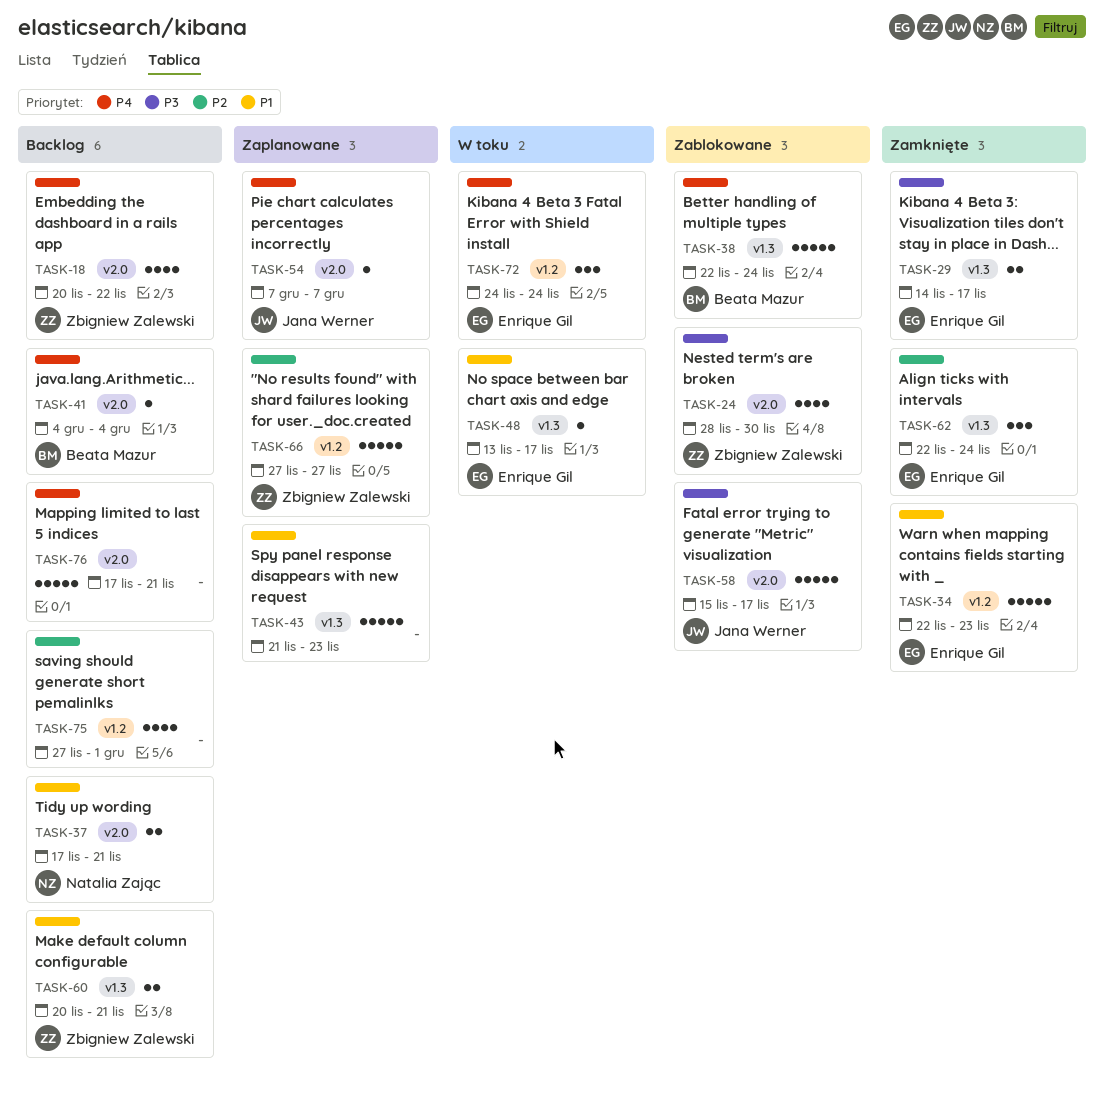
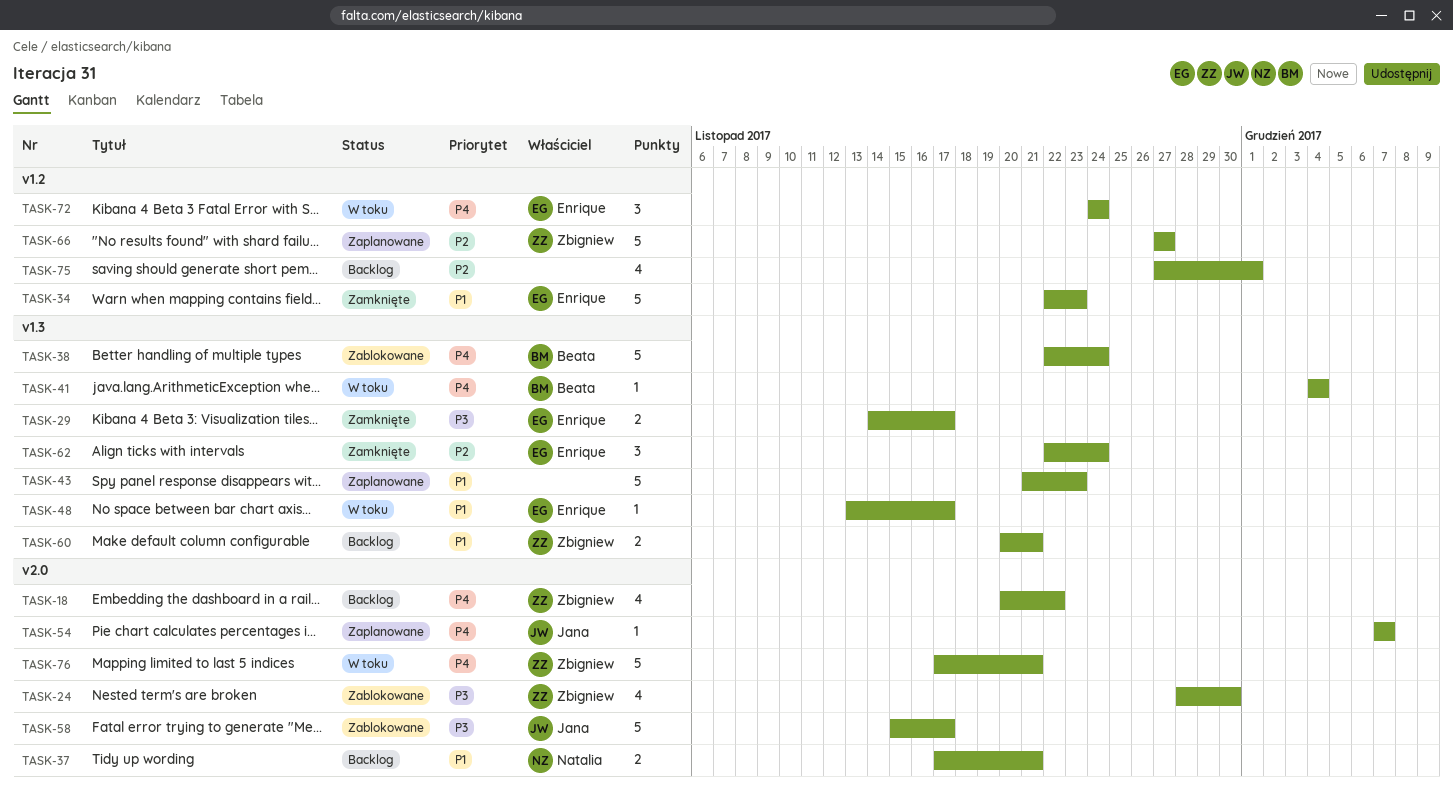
TASK-41, status: Backlog -> W toku
TASK-41, label: v2.0 -> v1.3
TASK-76, status: Backlog -> W toku
TASK-76, owner: none -> Zbigniew Zalewski

